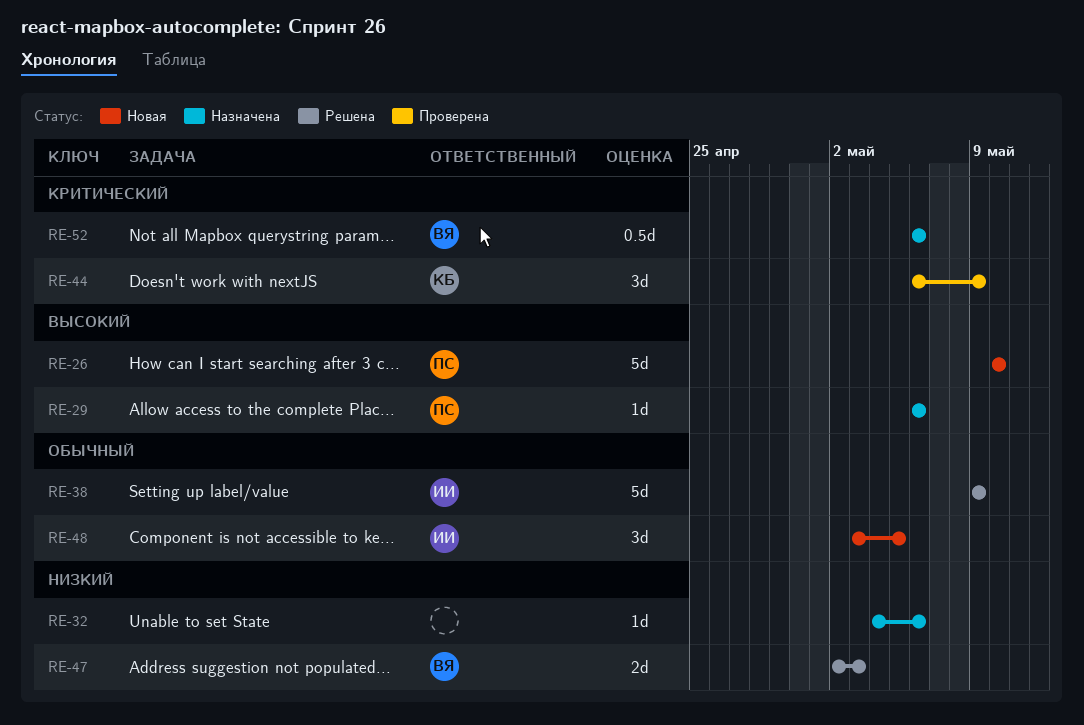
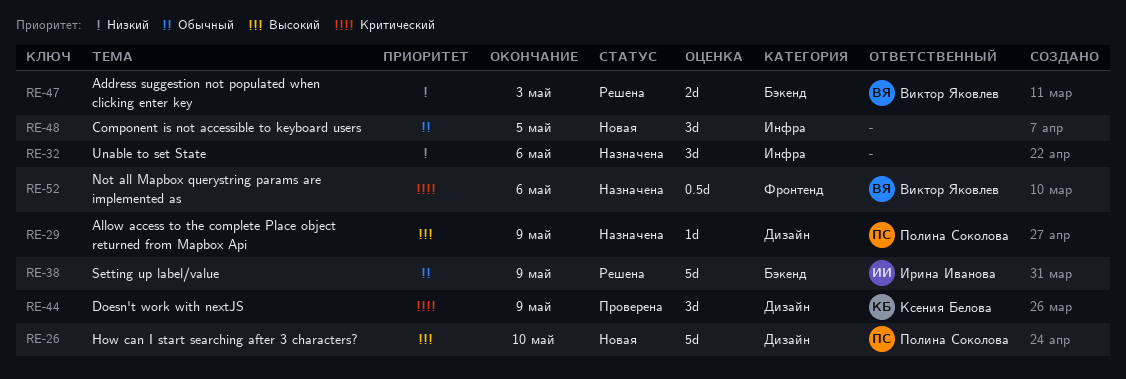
RE-29, due: May 6 -> May 9
RE-32, estimate: 1d -> 3d
RE-48, owner: Ирина Иванова -> none

